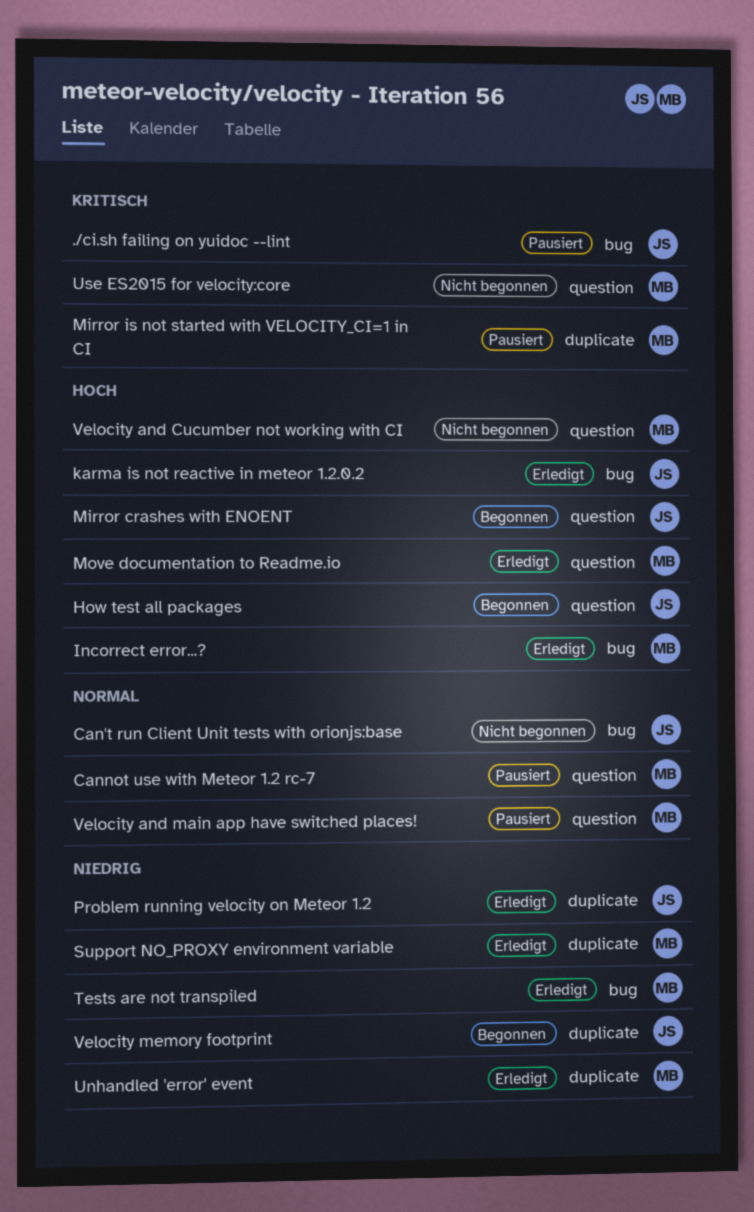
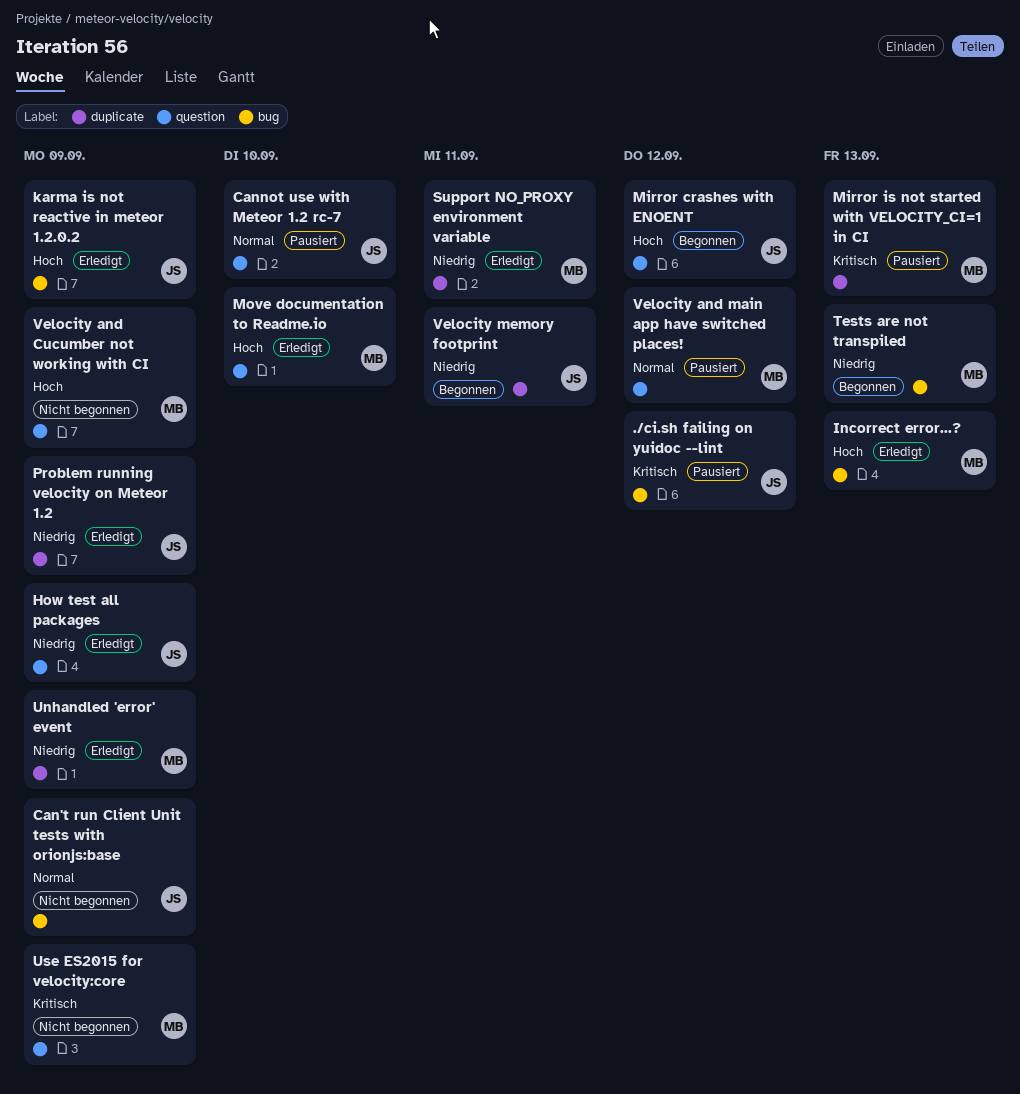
Cannot use with Meteor 1.2 rc-7, owner: MB -> JS
How test all packages, status: Begonnen -> Erledigt
How test all packages, priority: Hoch -> Niedrig
Tests are not transpiled, status: Erledigt -> Begonnen

